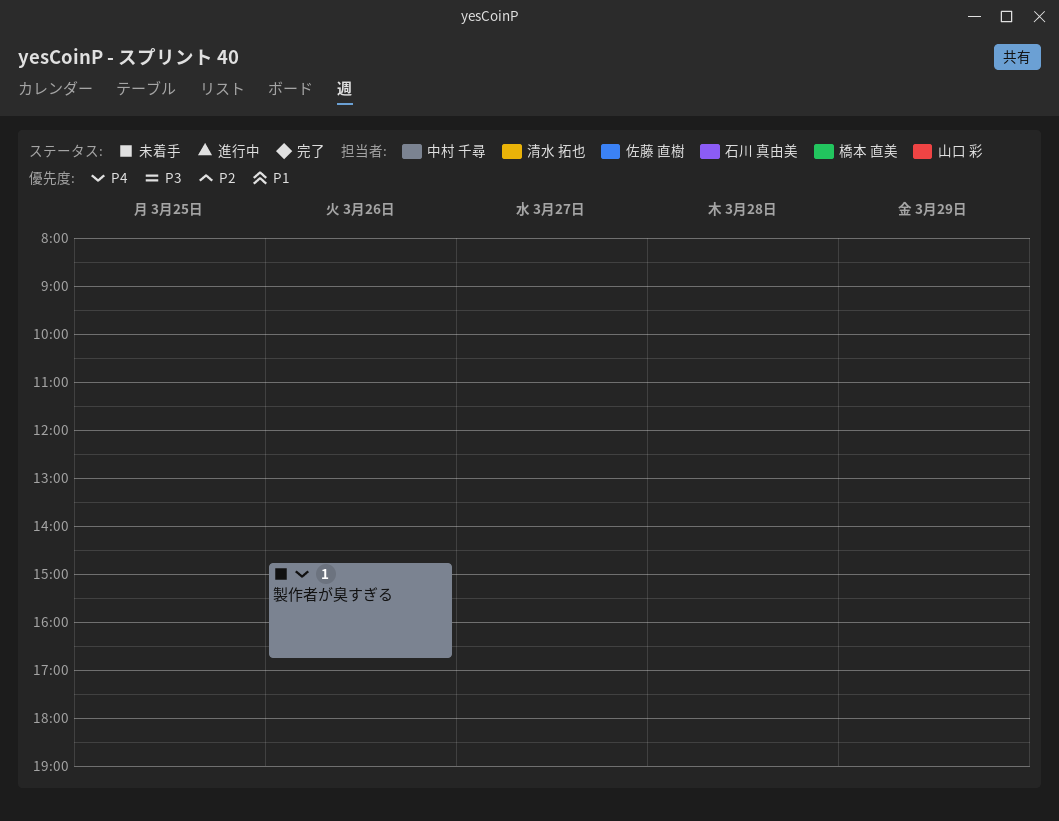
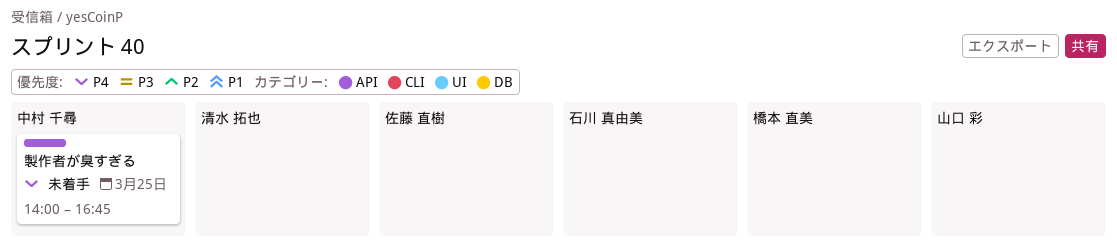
製作者が臭すぎる, day: Mar 26 -> Mar 25
製作者が臭すぎる, begins: 14:45 -> 14:00

